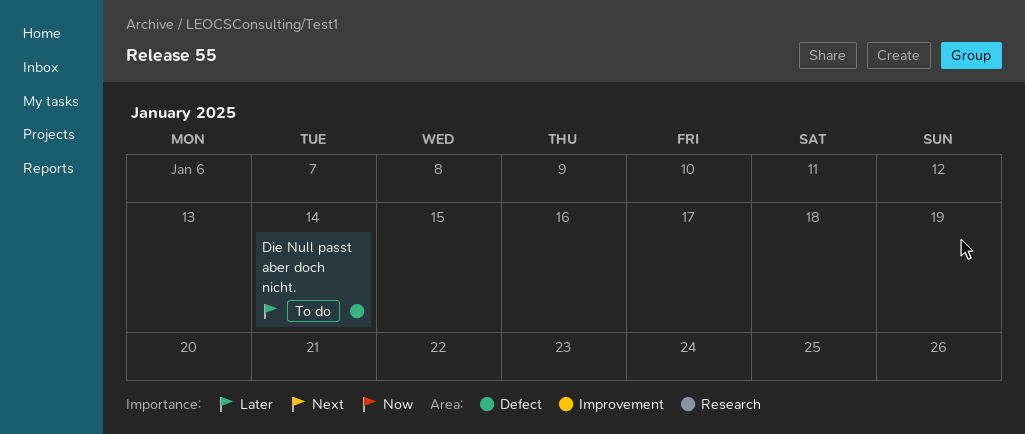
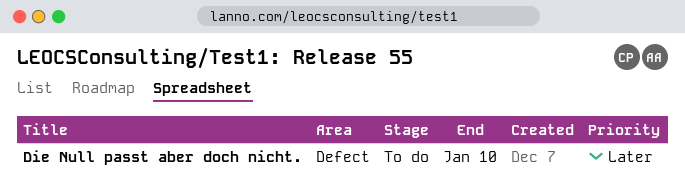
Die Null passt aber doch nicht., due: Jan 14 -> Jan 10

